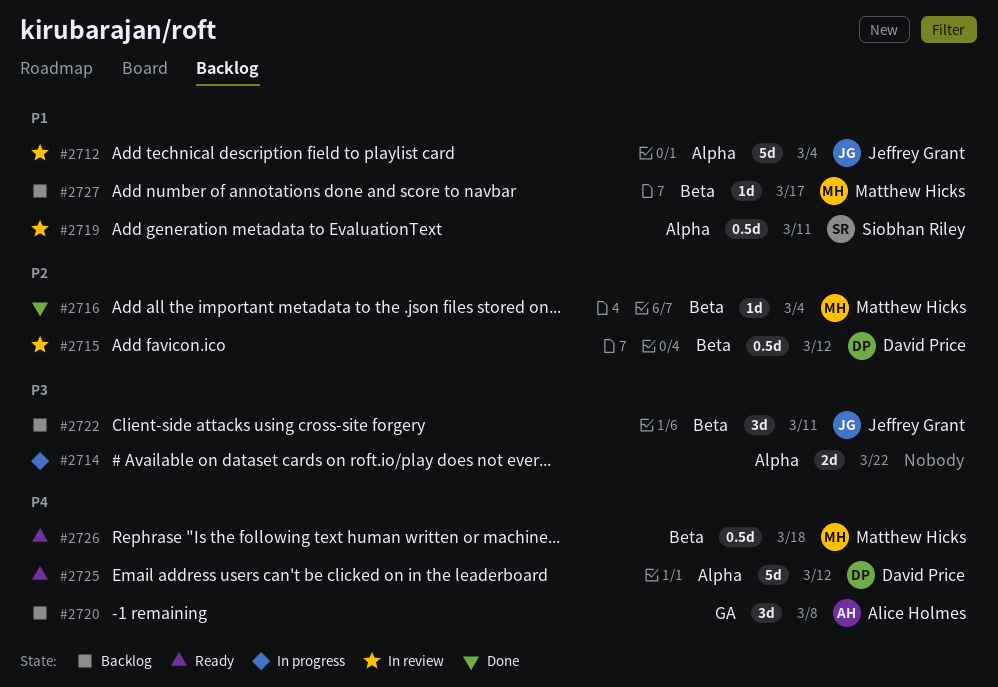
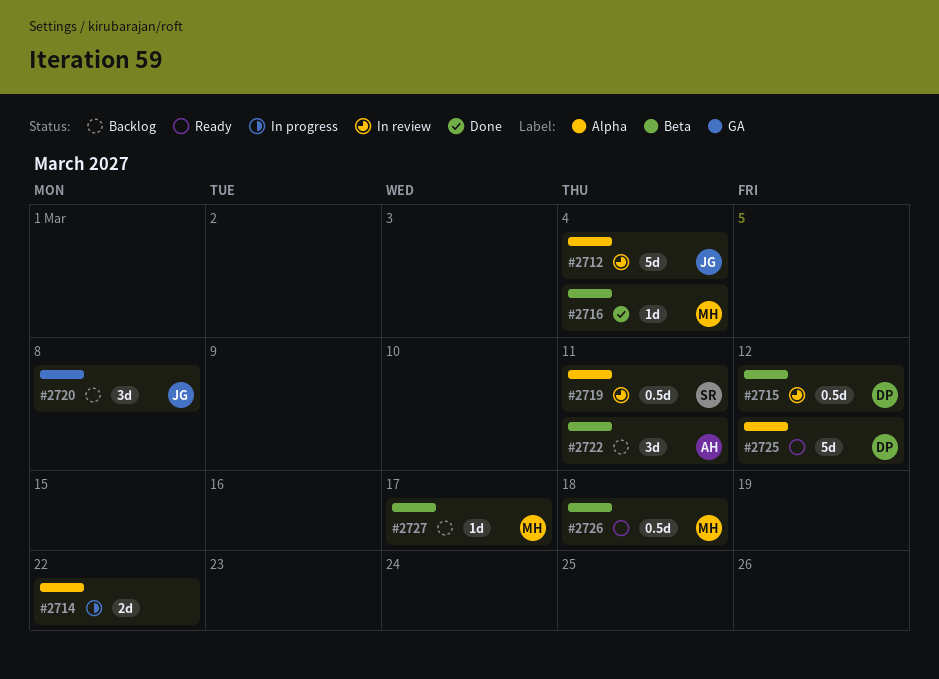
#2720, owner: Alice Holmes -> Jeffrey Grant
#2722, owner: Jeffrey Grant -> Alice Holmes

